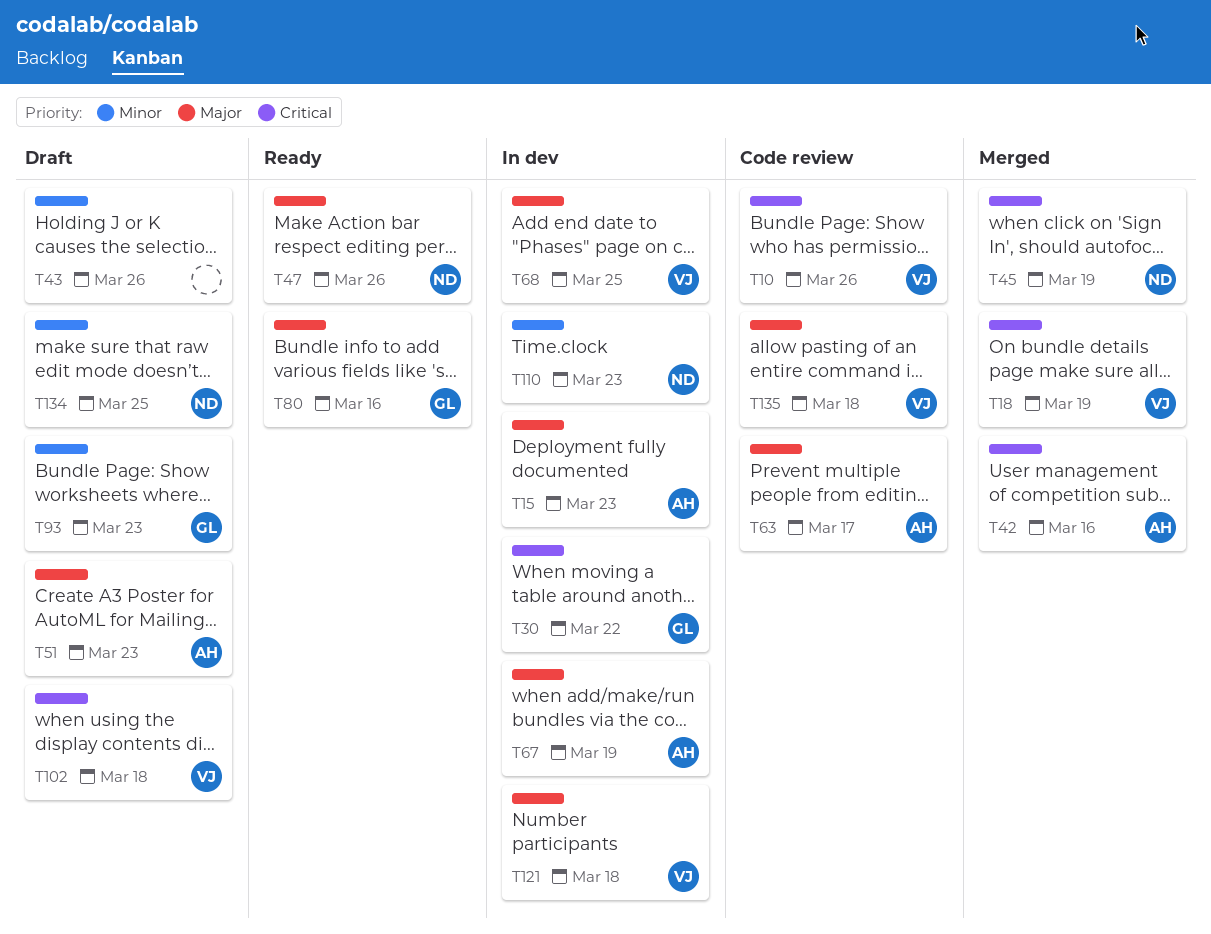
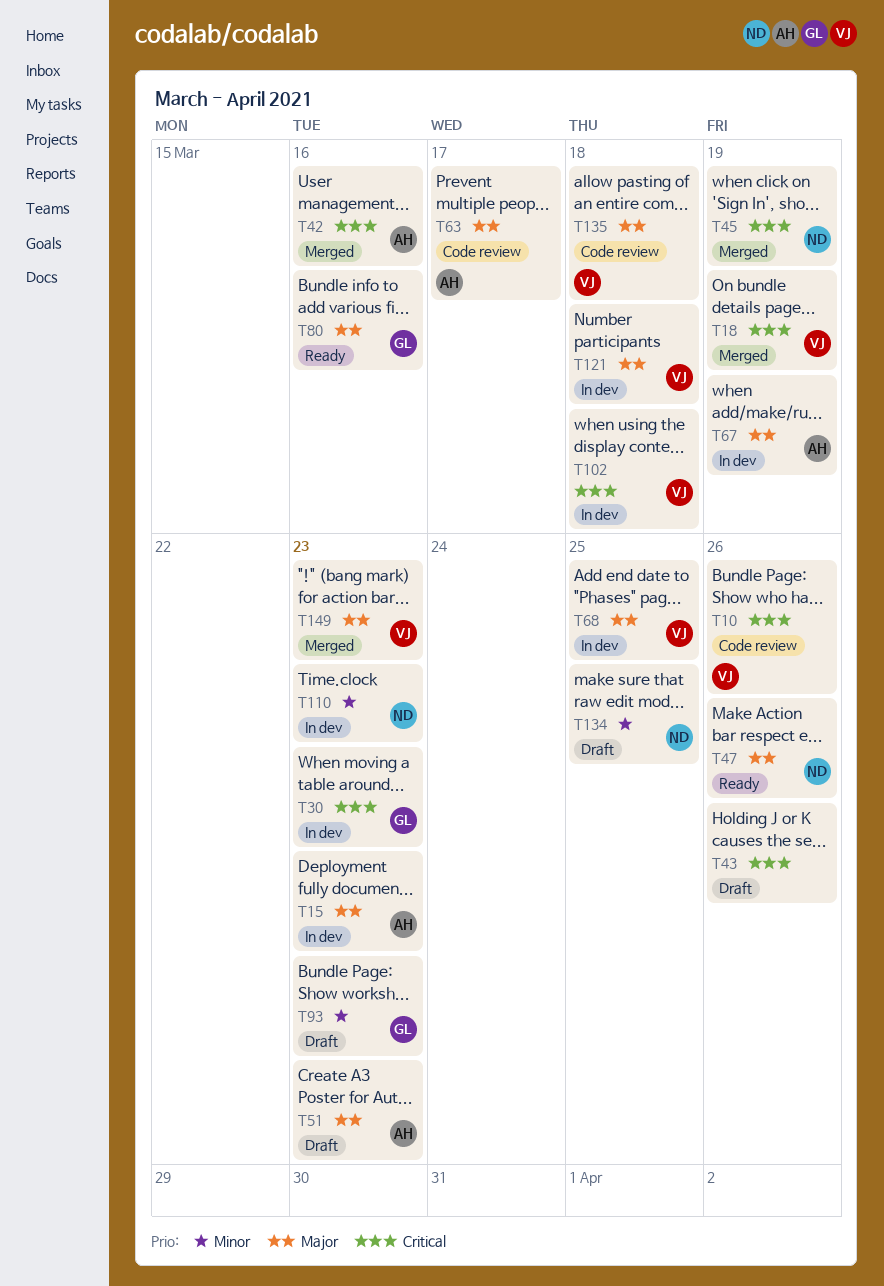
T30, due: Mar 22 -> Mar 23
T43, priority: Minor -> Critical
T102, status: Draft -> In dev
T149: none -> present

